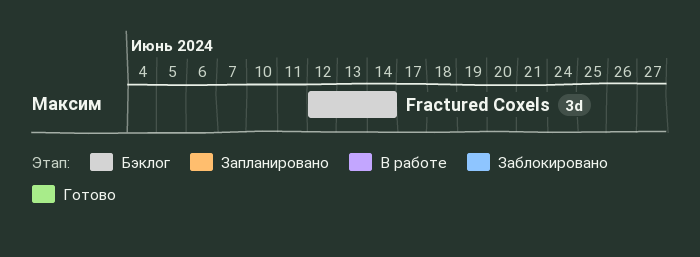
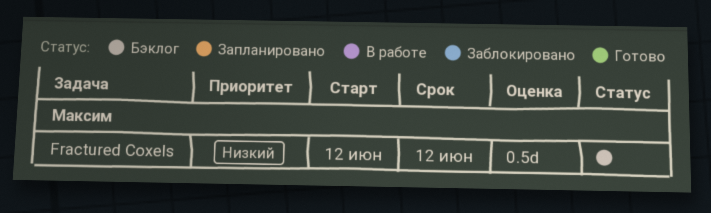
Fractured Coxels, estimate: 3d -> 0.5d
Fractured Coxels, due: Jun 14 -> Jun 12

